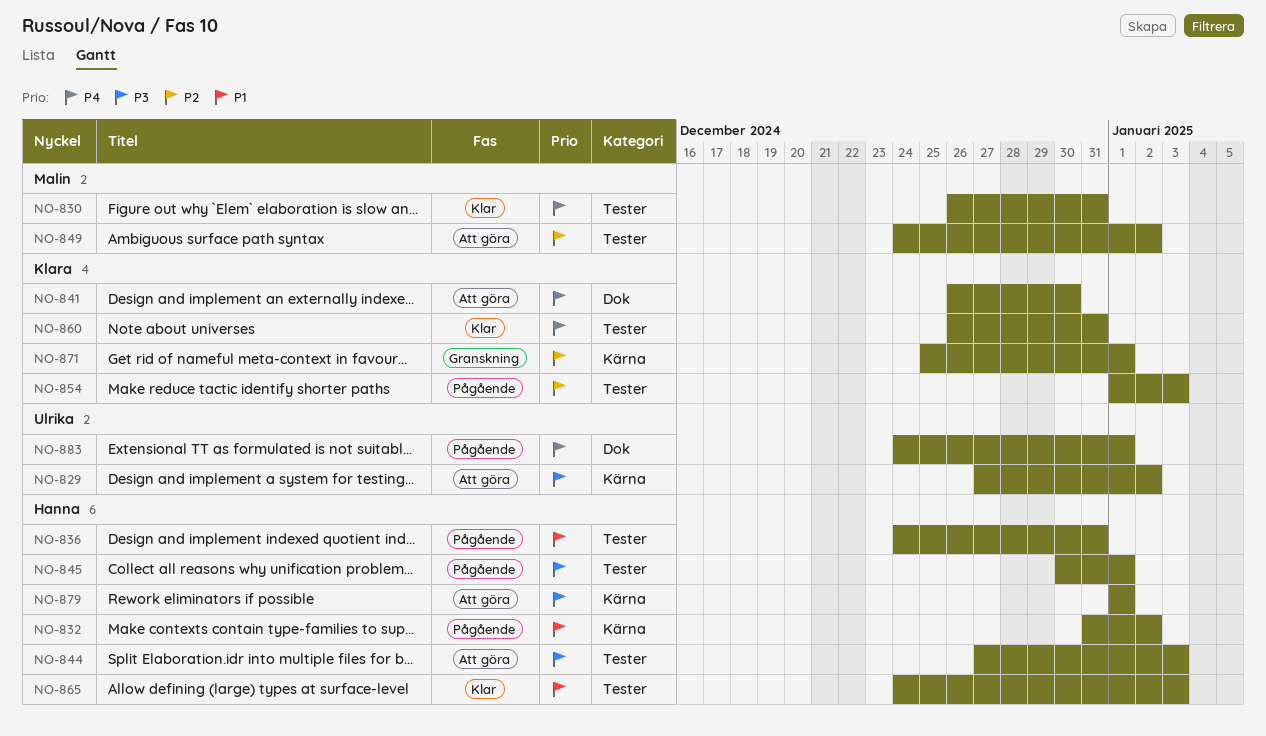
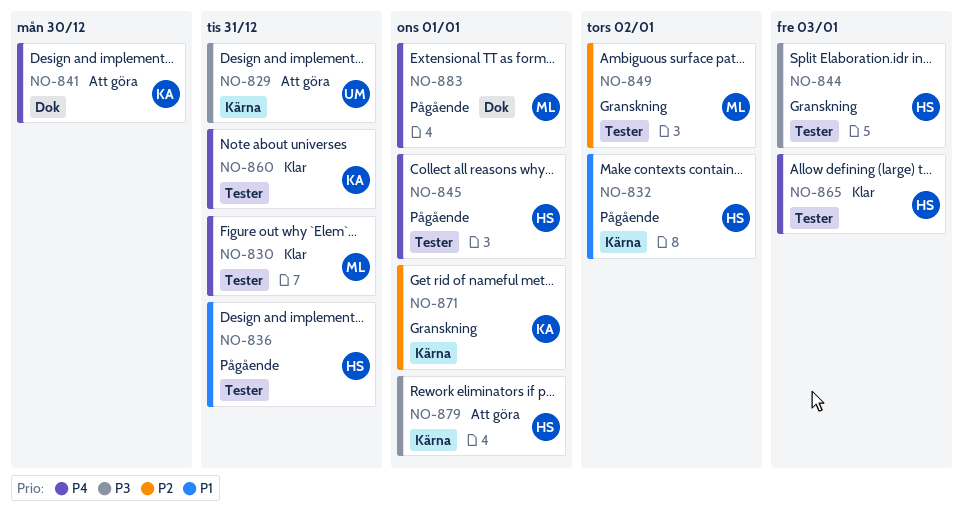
NO-829, due: Jan 2 -> Dec 31
NO-844, status: Att göra -> Granskning
NO-845, priority: P3 -> P4
NO-849, status: Att göra -> Granskning
NO-854: present -> none
NO-865, priority: P1 -> P4
NO-883, owner: Ulrika -> Malin

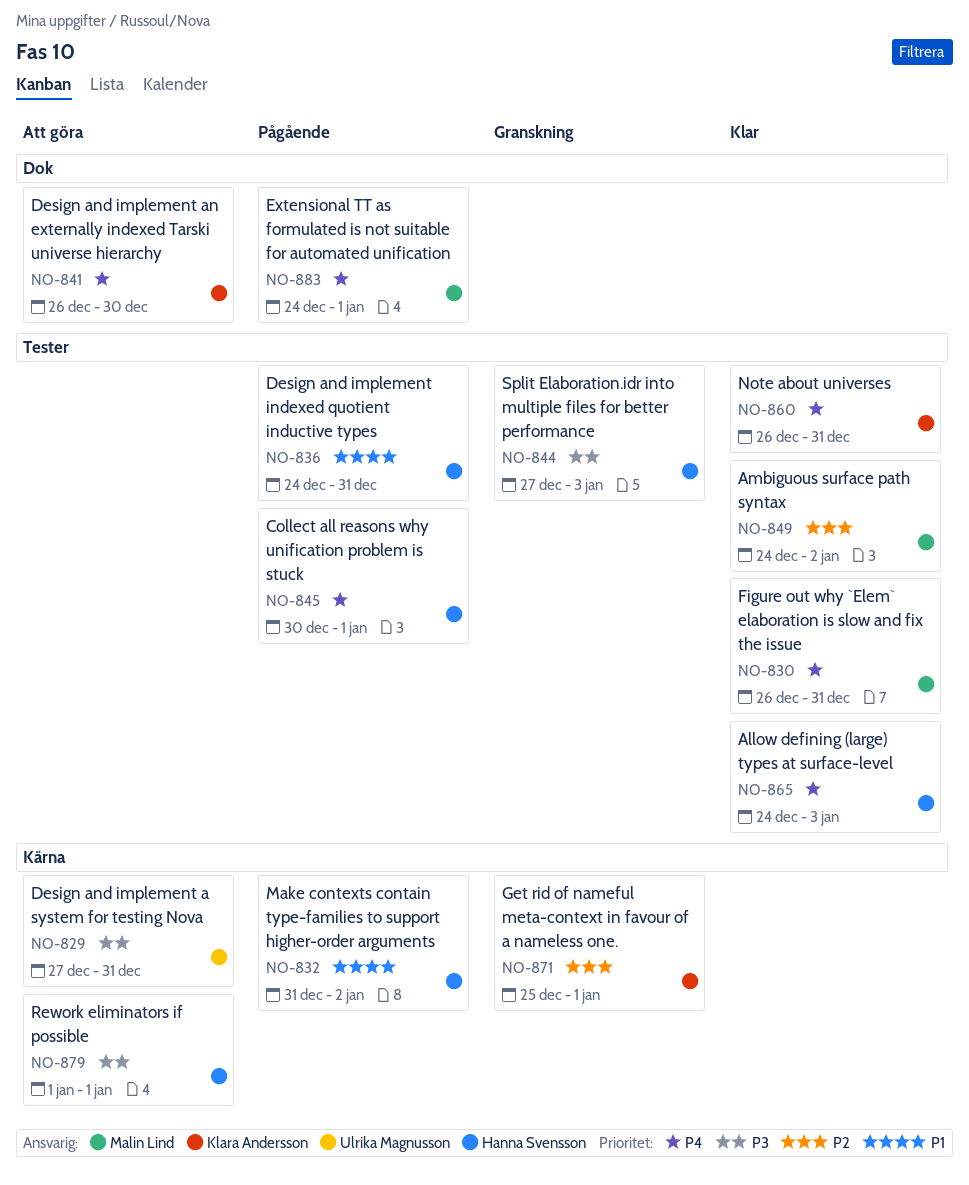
NO-849, status: Granskning -> Klar

